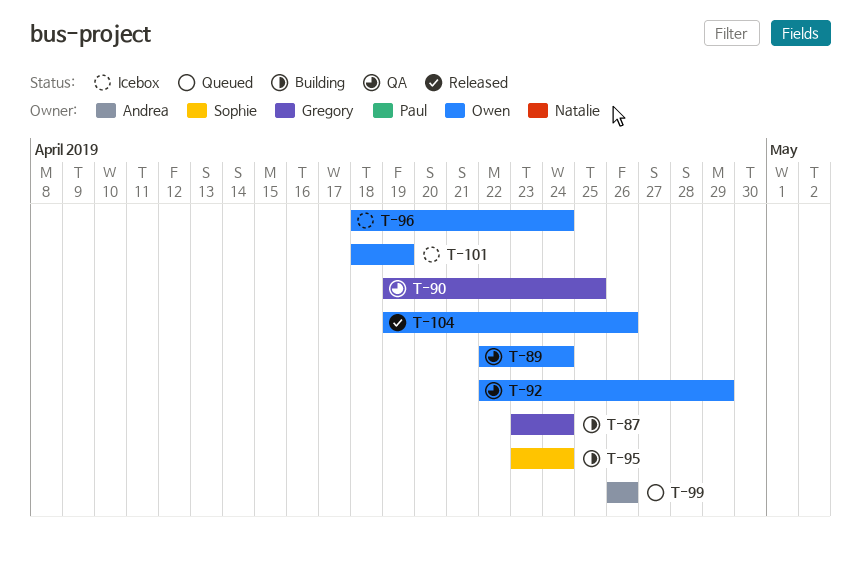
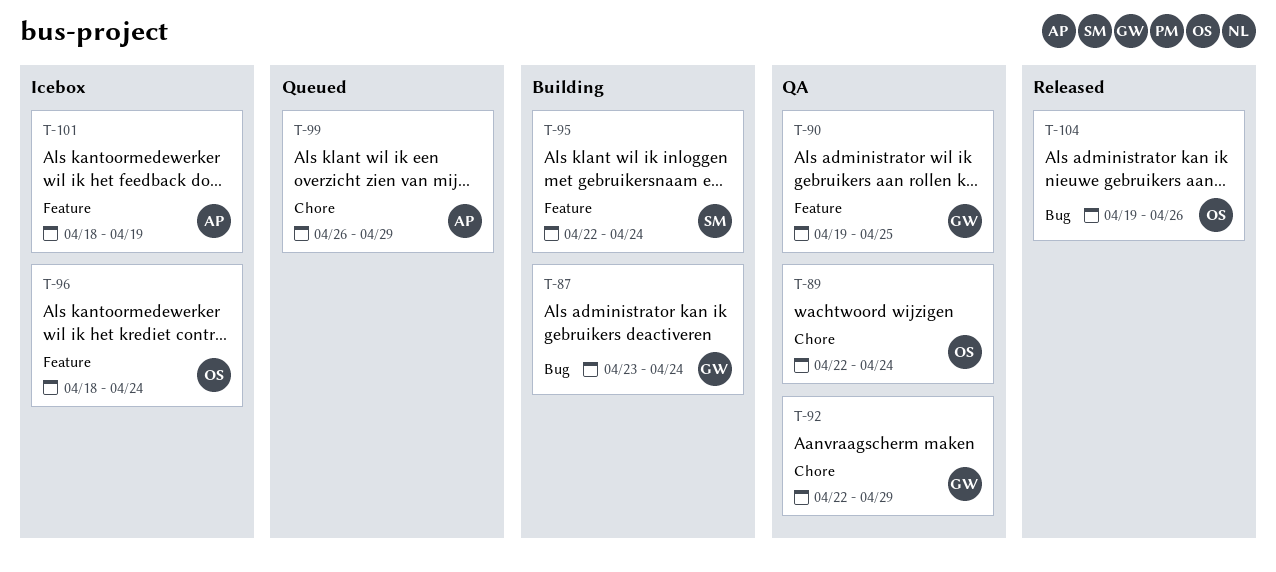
T-92, owner: Owen -> Gregory
T-95, start: Apr 23 -> Apr 22
T-99, due: Apr 26 -> Apr 29
T-101, owner: Owen -> Andrea

